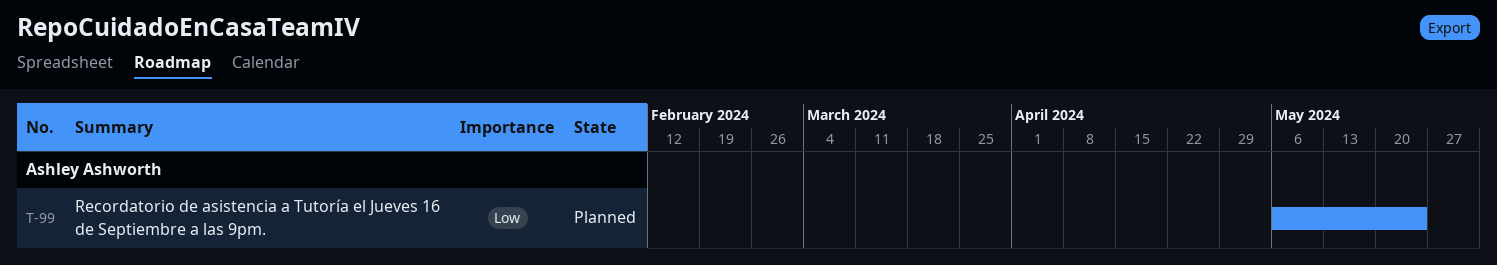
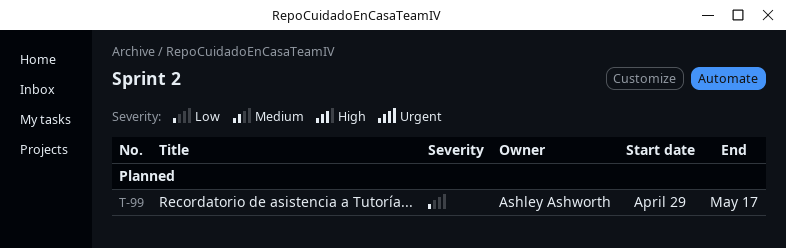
T-99, start: May 6 -> Apr 29
T-99, due: May 24 -> May 17

